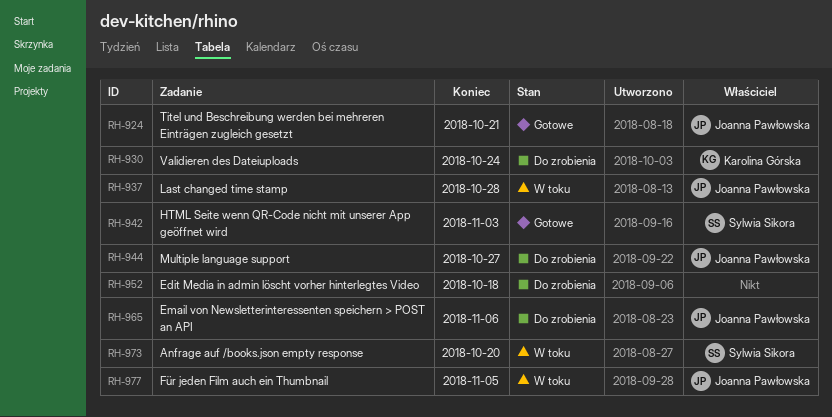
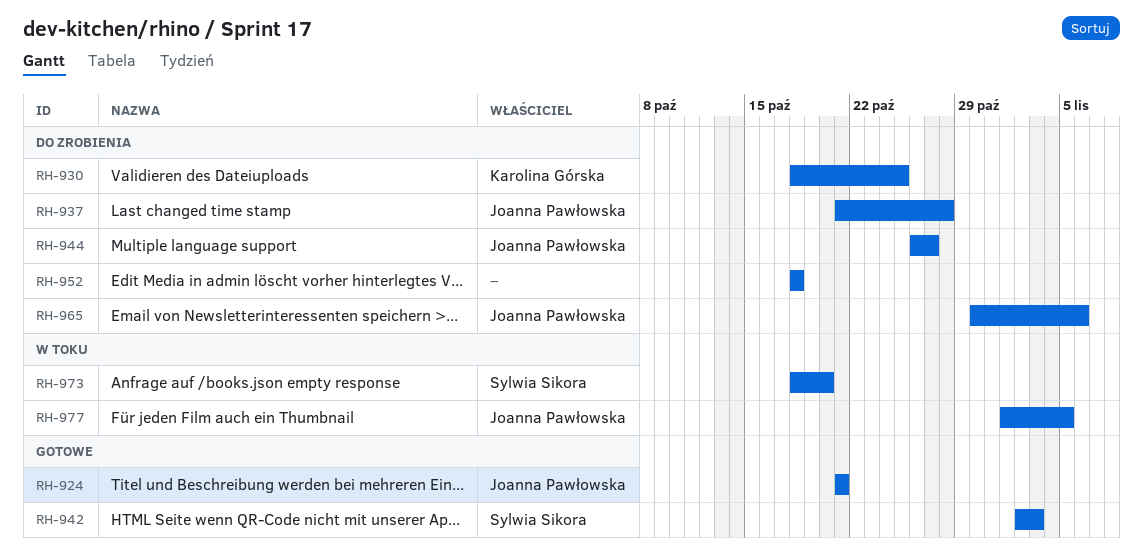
RH-930, due: Oct 24 -> Oct 25
RH-937, status: W toku -> Do zrobienia

